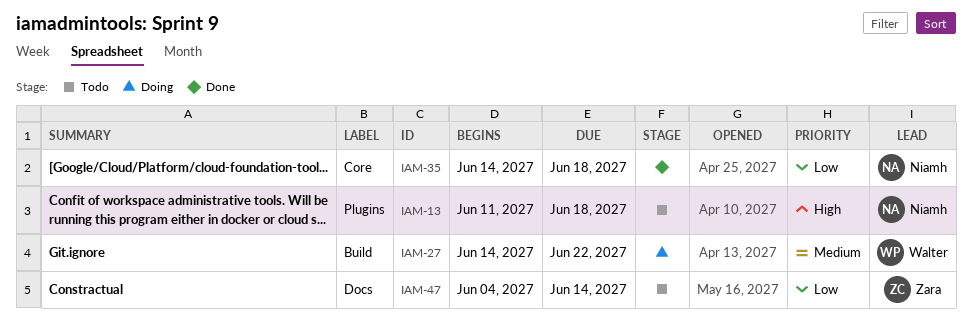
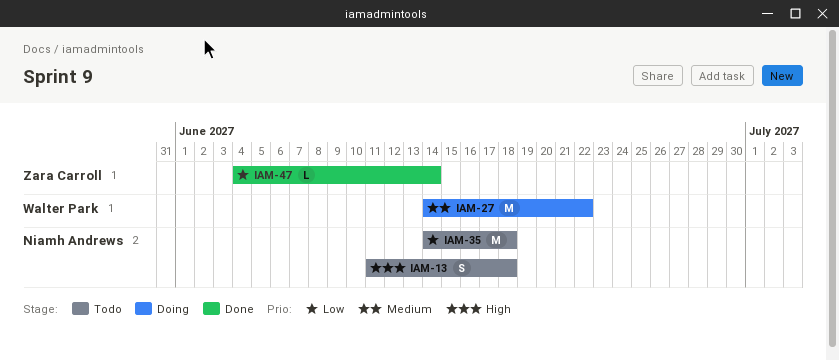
IAM-35, status: Done -> Todo
IAM-47, status: Todo -> Done

